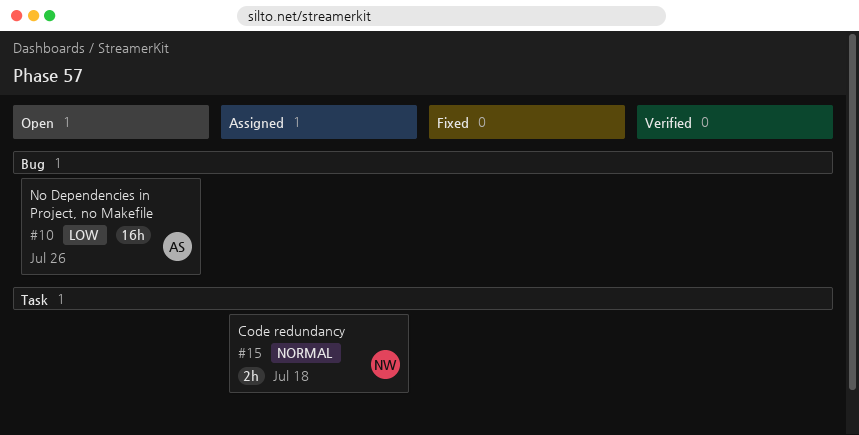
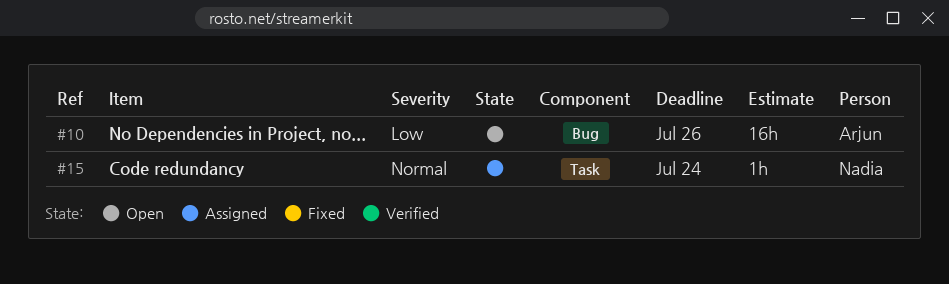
#15, estimate: 2h -> 1h
#15, due: Jul 18 -> Jul 24

